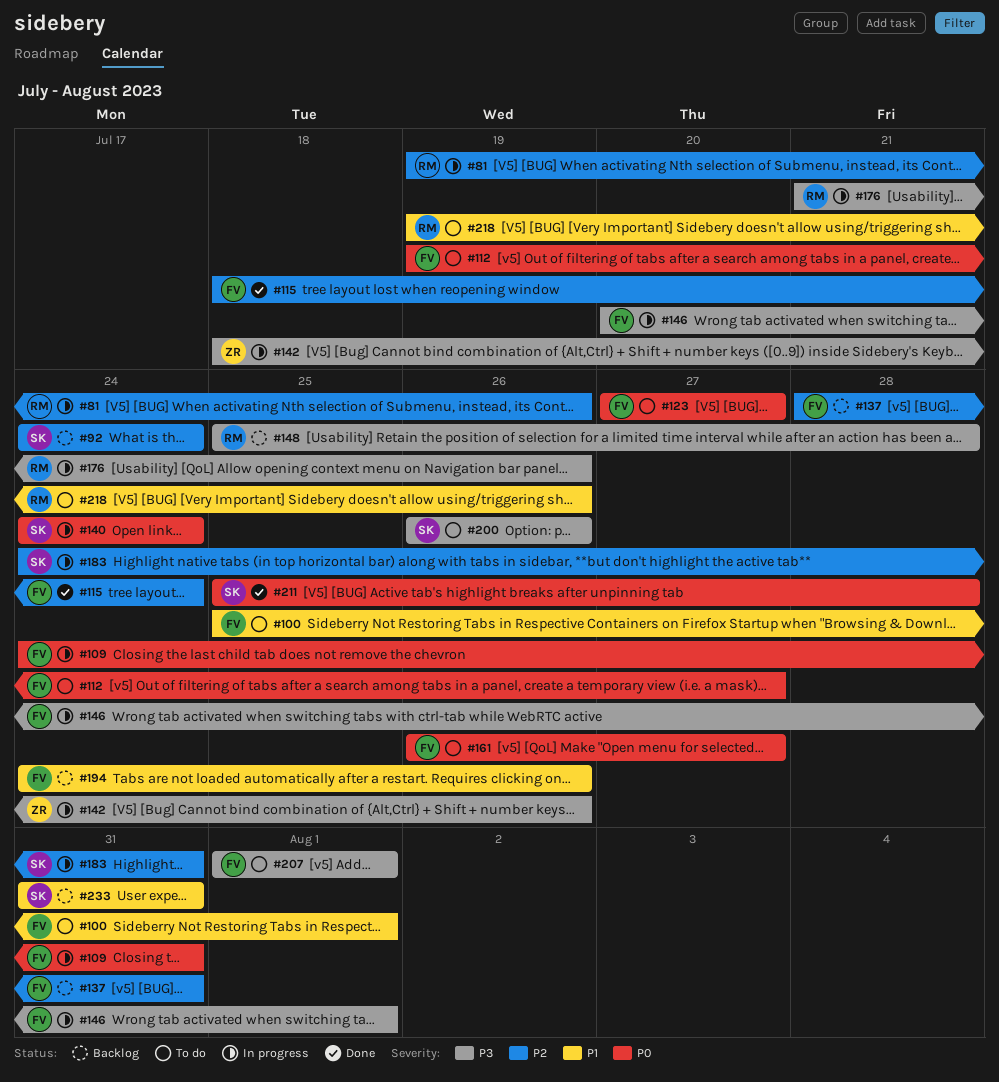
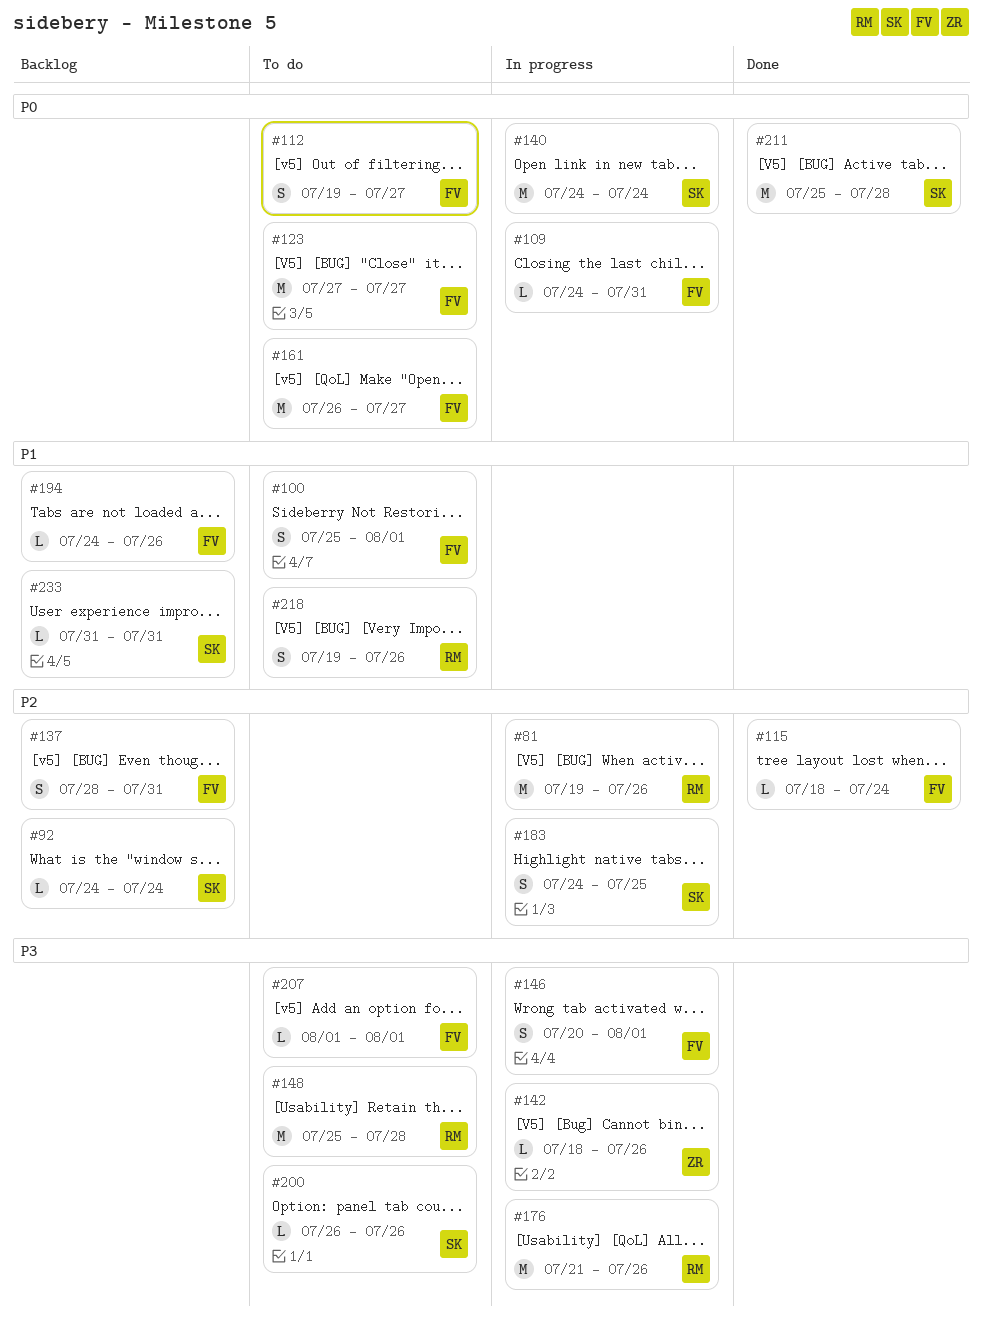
#148, status: Backlog -> To do
#183, due: Jul 31 -> Jul 25

